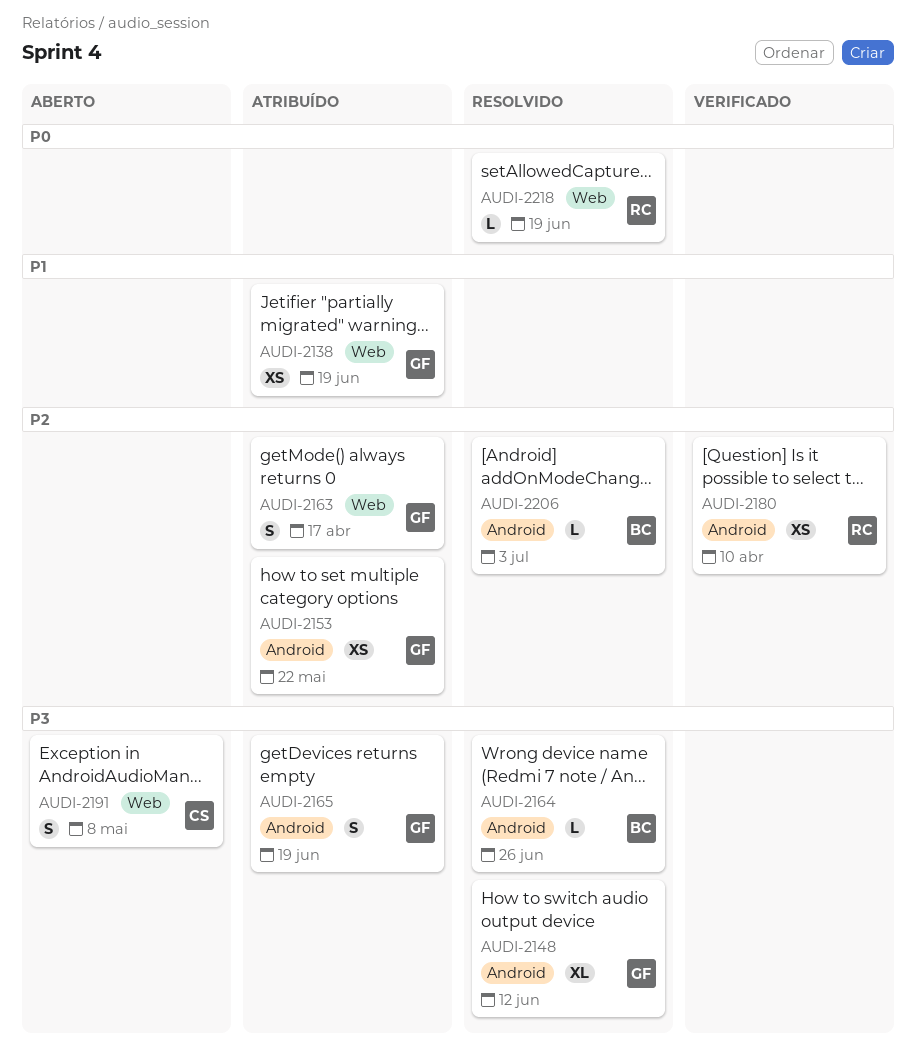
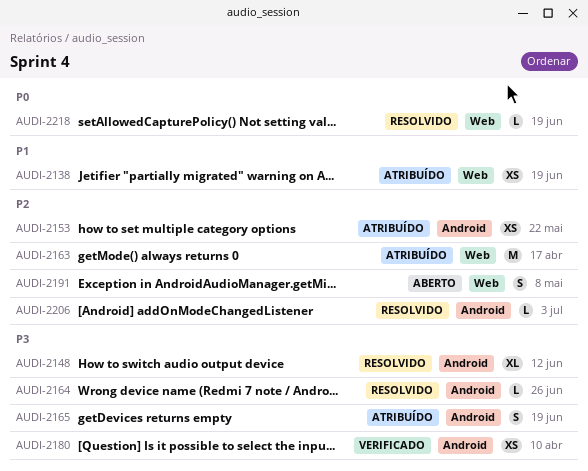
AUDI-2163, estimate: S -> M
AUDI-2180, priority: P2 -> P3
AUDI-2191, priority: P3 -> P2

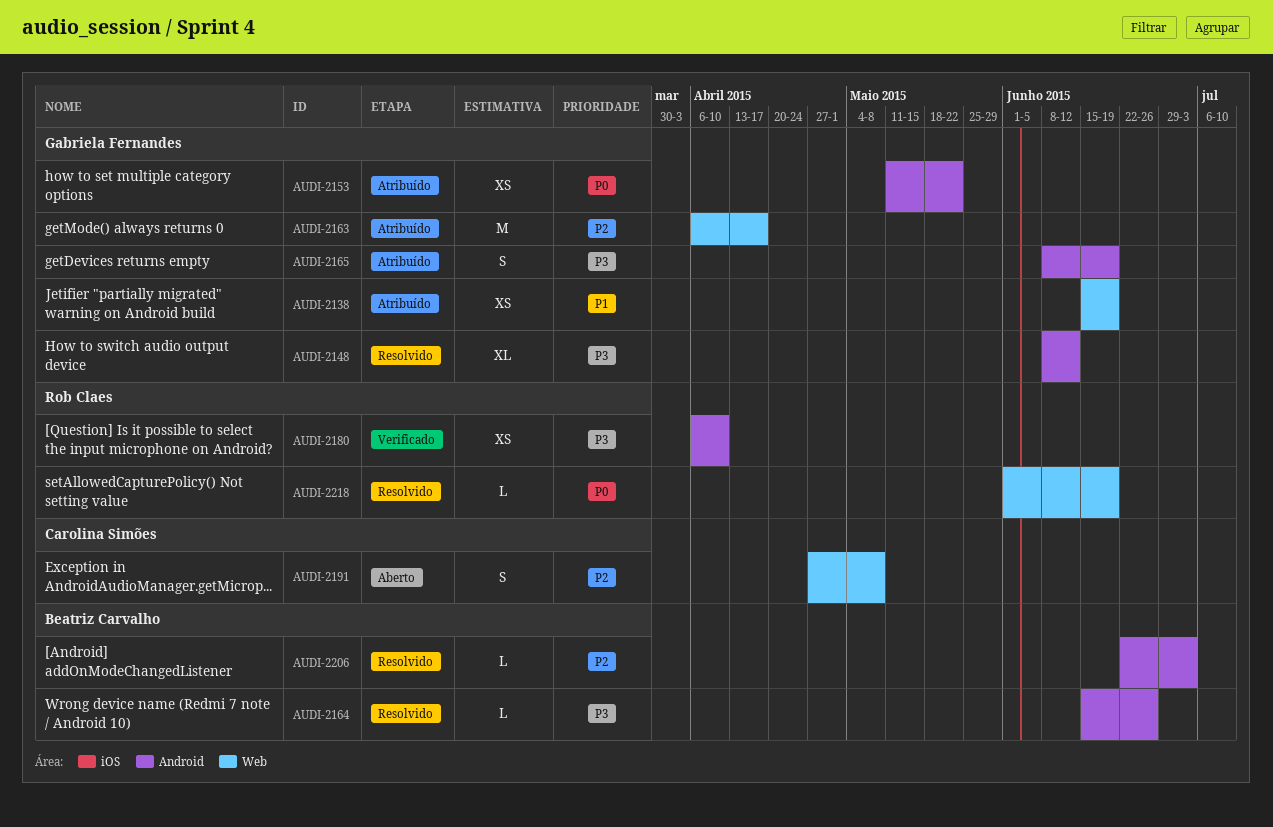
AUDI-2153, priority: P2 -> P0

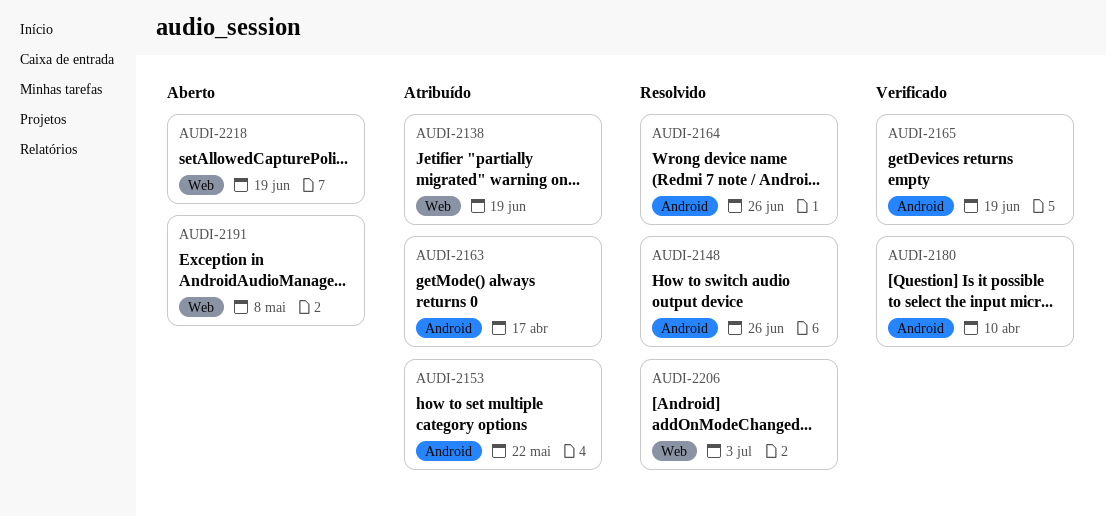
AUDI-2148, due: Jun 12 -> Jun 26
AUDI-2163, label: Web -> Android
AUDI-2165, status: Atribuído -> Verificado
AUDI-2206, label: Android -> Web
AUDI-2218, status: Resolvido -> Aberto

